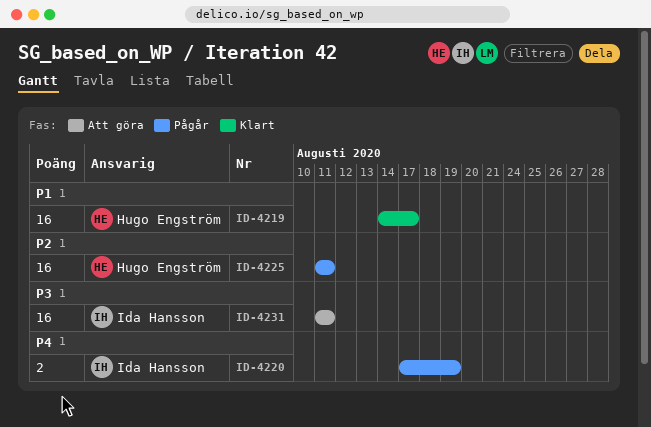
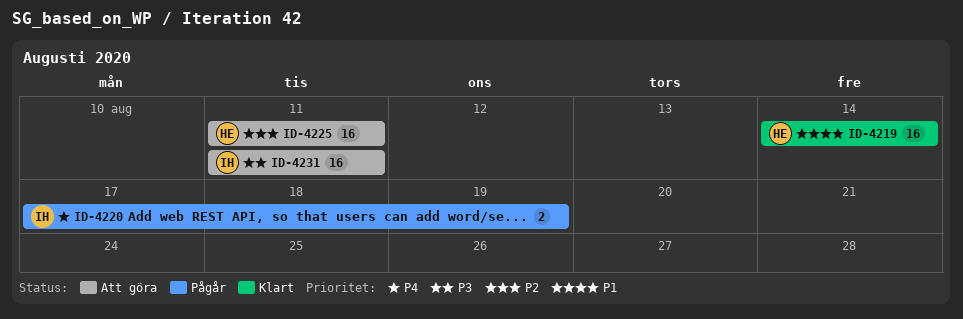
ID-4219, due: Aug 17 -> Aug 14
ID-4225, status: Pågår -> Att göra

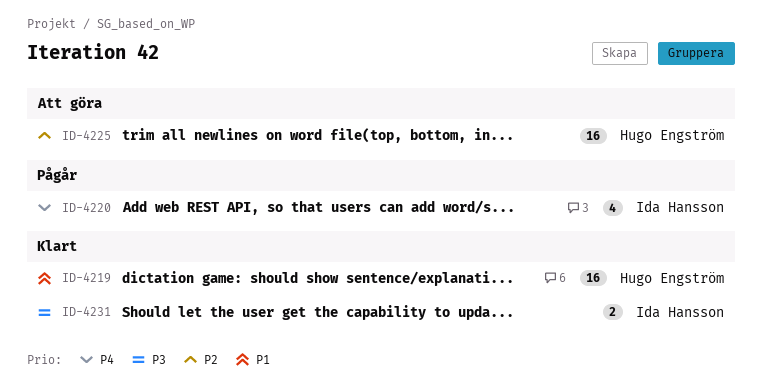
ID-4220, estimate: 2 -> 4
ID-4231, status: Att göra -> Klart
ID-4231, estimate: 16 -> 2

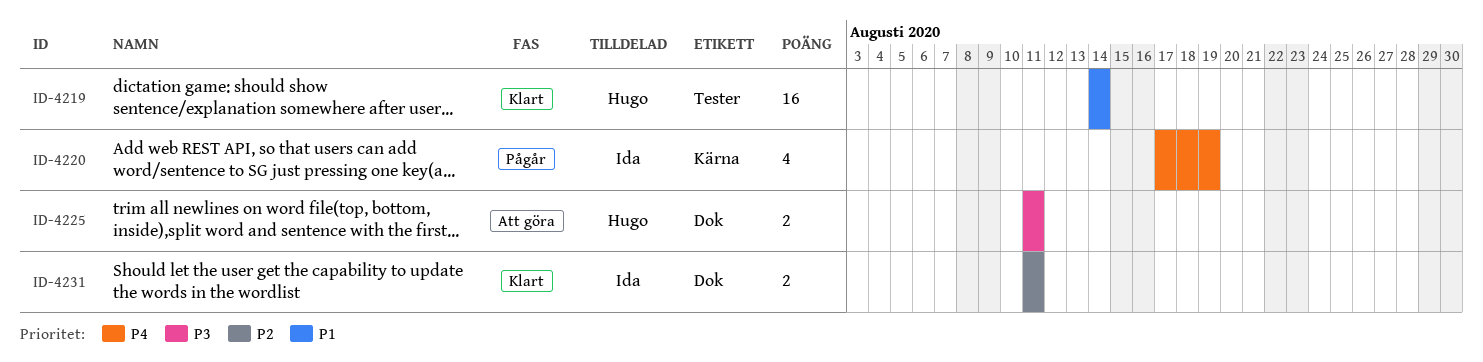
ID-4225, priority: P2 -> P3
ID-4225, estimate: 16 -> 2
ID-4231, priority: P3 -> P2

